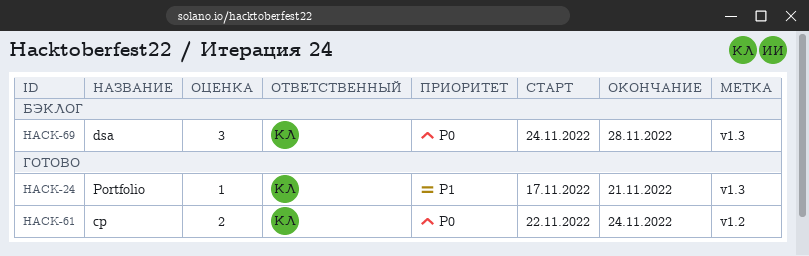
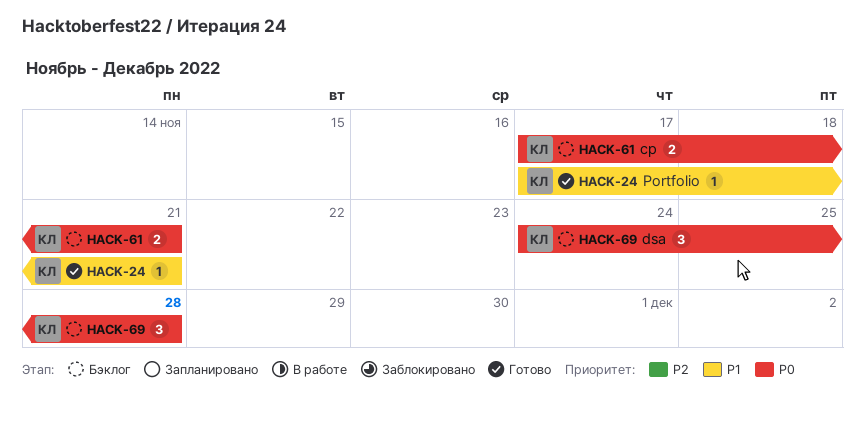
HACK-61, status: Готово -> Бэклог
HACK-61, start: Nov 22 -> Nov 17
HACK-61, due: Nov 24 -> Nov 21

